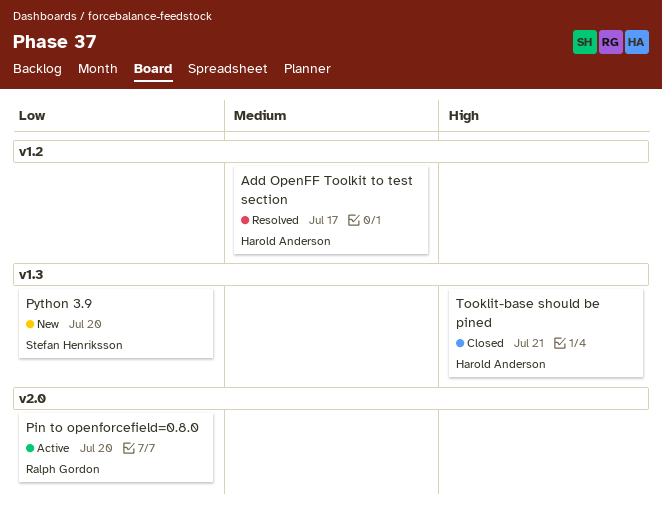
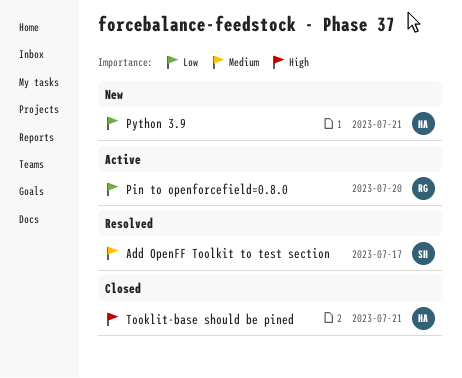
Add OpenFF Toolkit to test section, owner: Harold Anderson -> Stefan Henriksson
Python 3.9, owner: Stefan Henriksson -> Harold Anderson
Python 3.9, due: Jul 20 -> Jul 21

